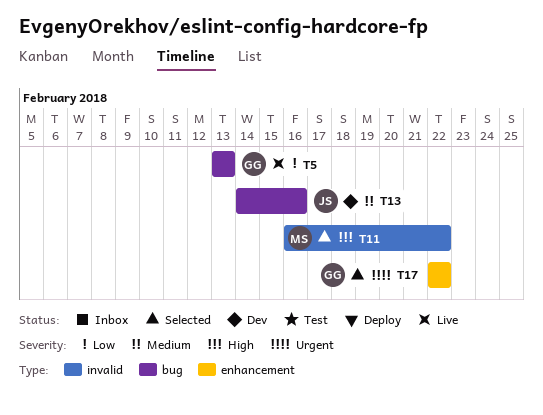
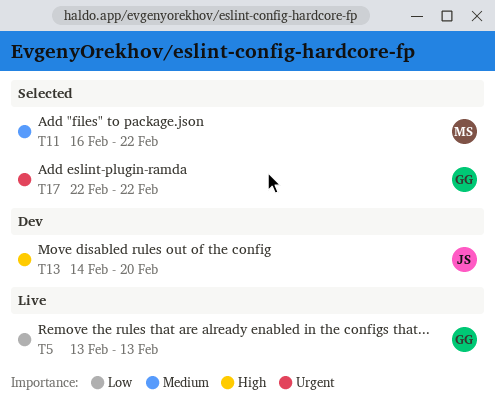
T11, priority: High -> Medium
T13, priority: Medium -> High
T13, due: Feb 16 -> Feb 20

